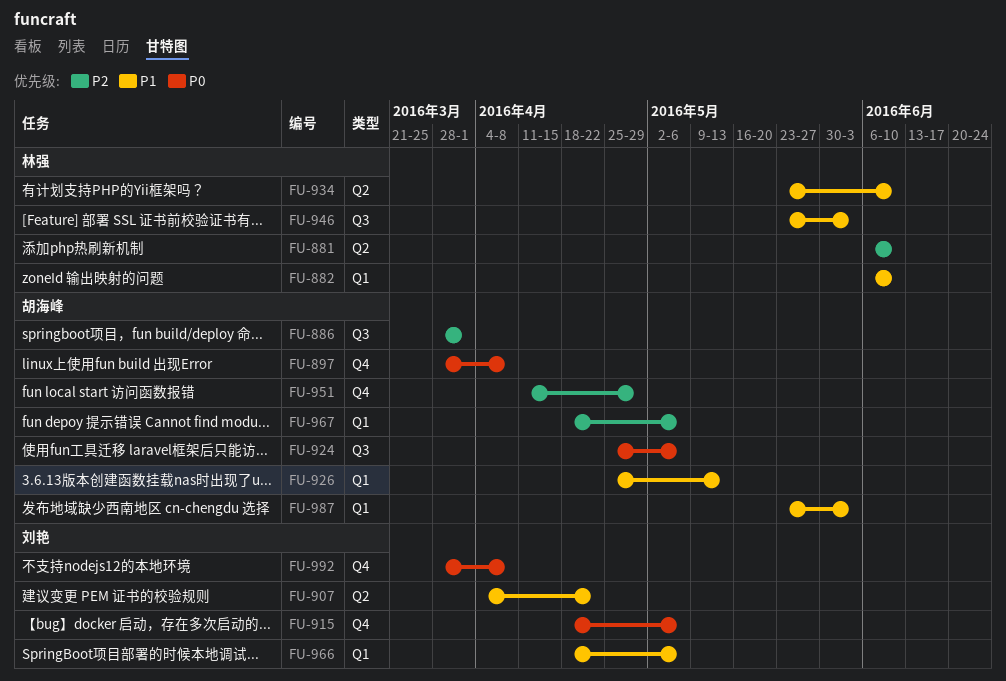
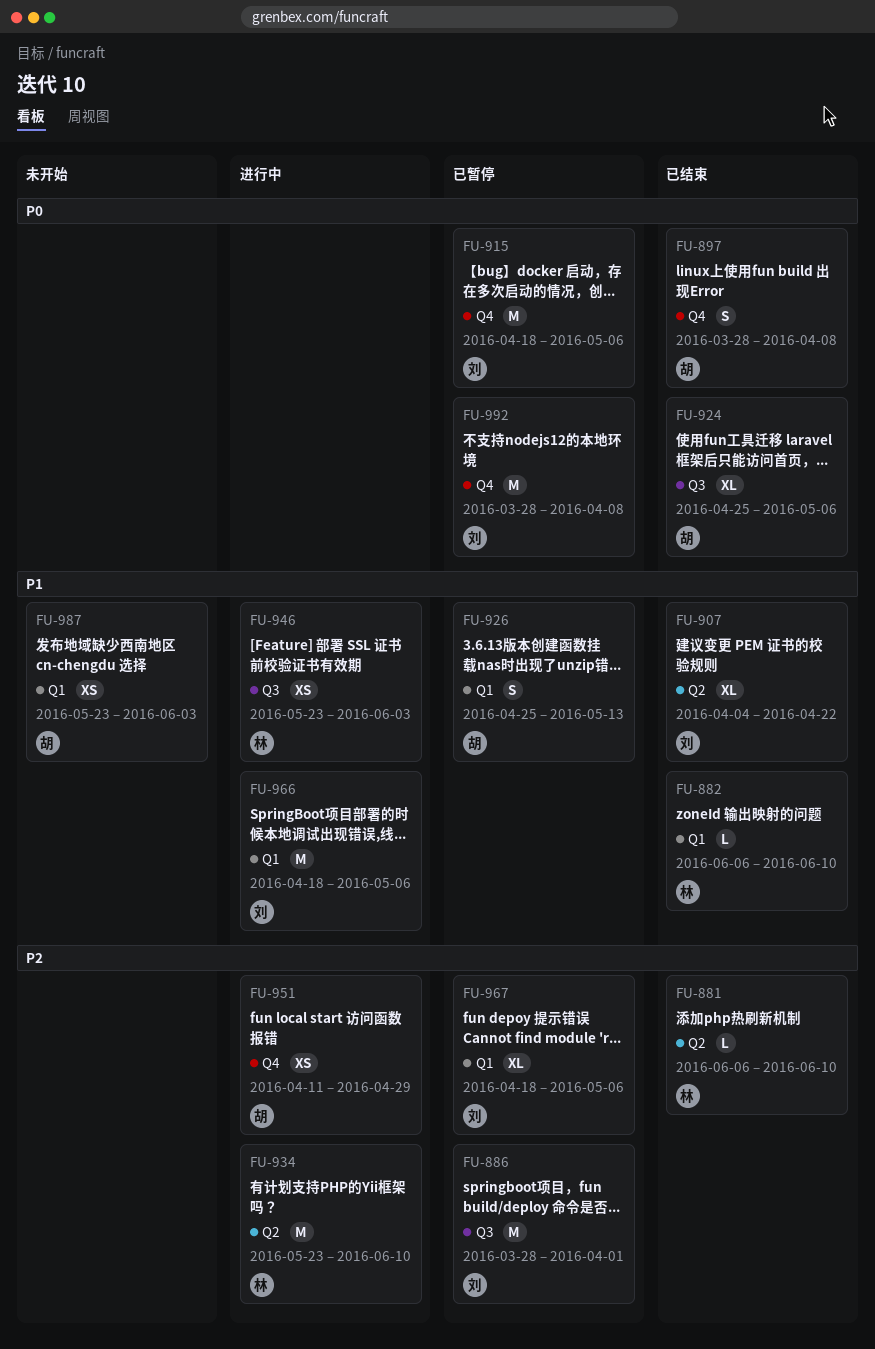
FU-886, owner: 胡海峰 -> 刘艳
FU-934, priority: P1 -> P2
FU-967, owner: 胡海峰 -> 刘艳

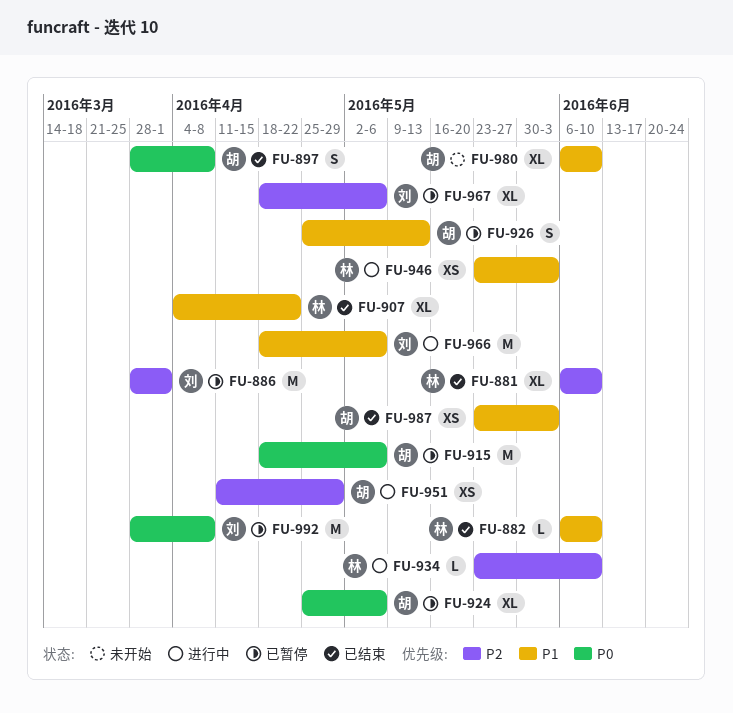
FU-881, estimate: L -> XL
FU-907, owner: 刘 -> 林
FU-915, owner: 刘 -> 胡
FU-924, status: 已结束 -> 已暂停
FU-934, estimate: M -> L
FU-980: none -> present
FU-987, status: 未开始 -> 已结束

